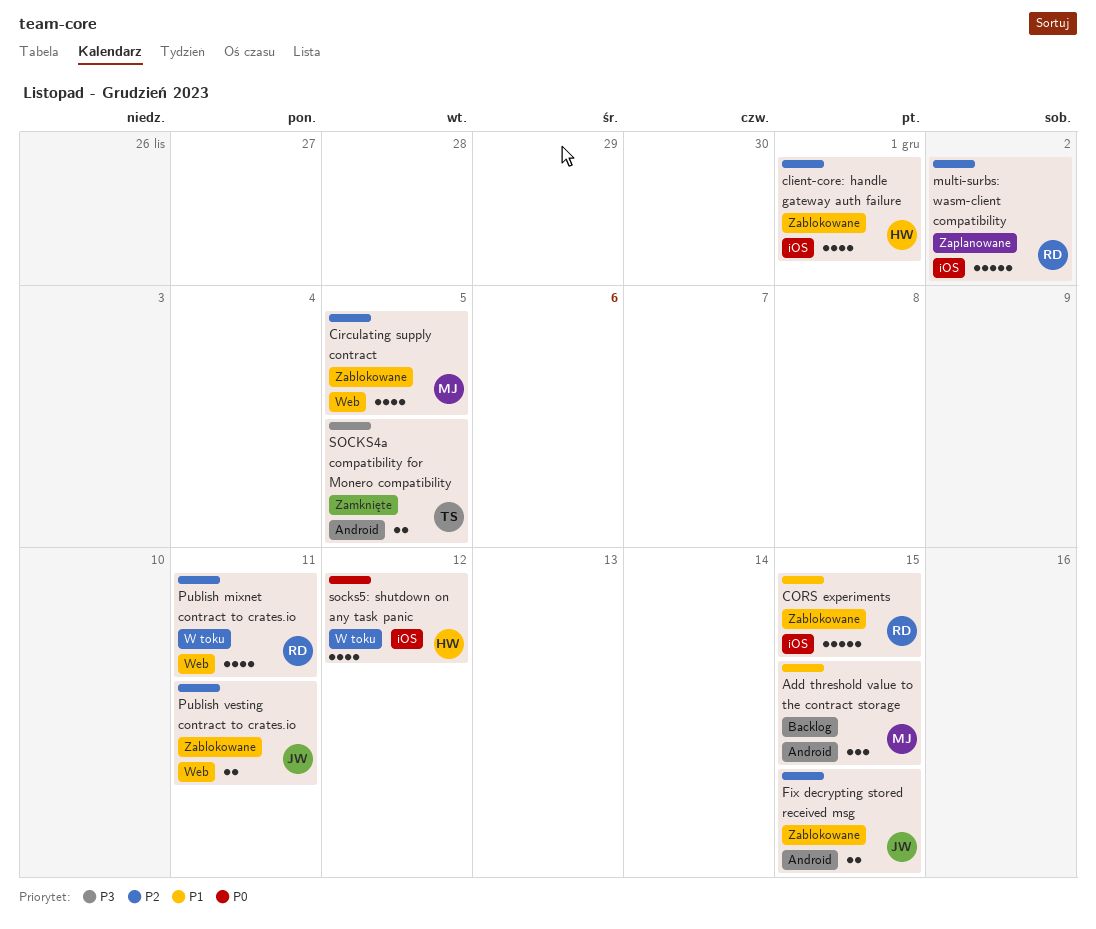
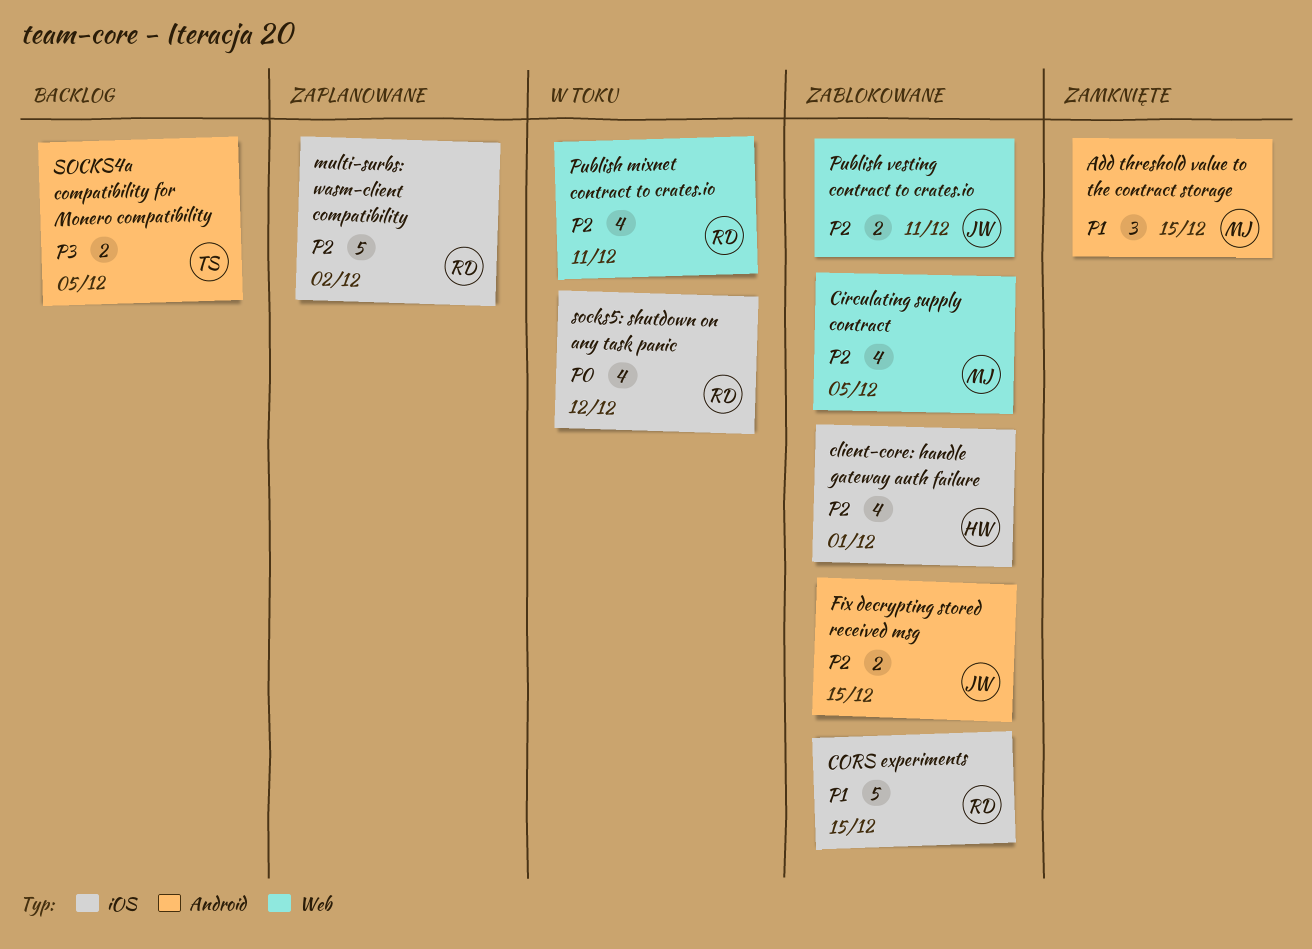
Add threshold value to the contract storage, status: Backlog -> Zamknięte
SOCKS4a compatibility for Monero compatibility, status: Zamknięte -> Backlog
socks5: shutdown on any task panic, owner: HW -> RD

